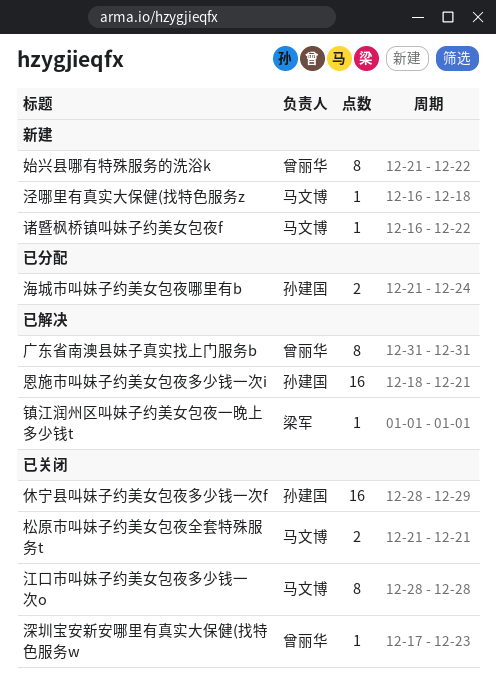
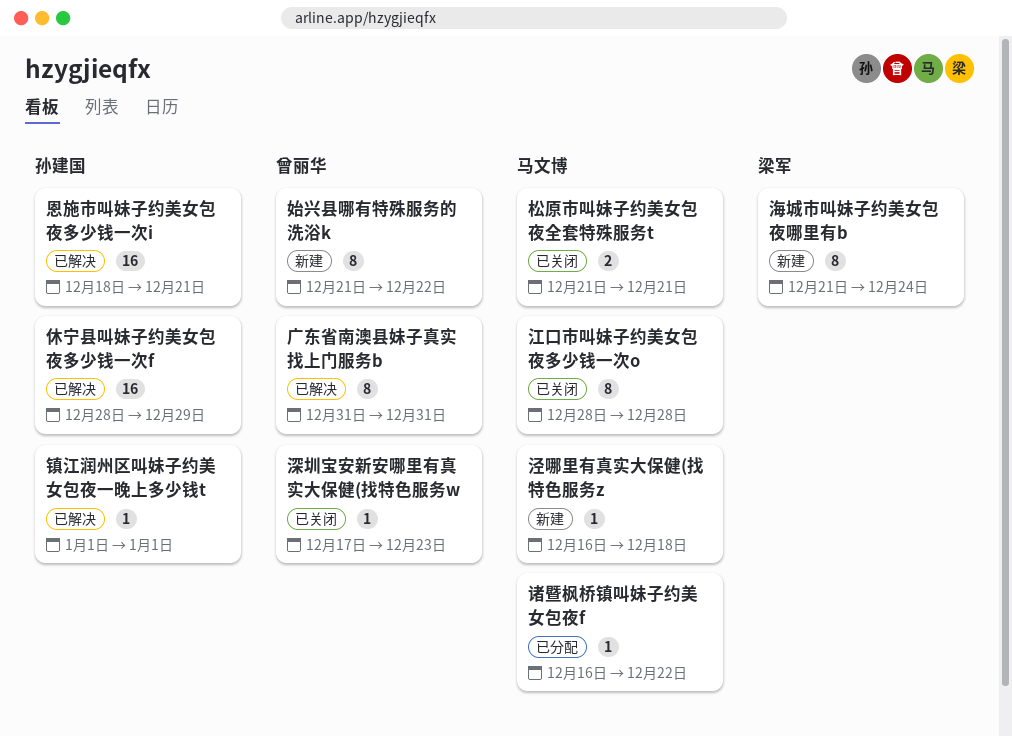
休宁县叫妹子约美女包夜多少钱一次f, status: 已关闭 -> 已解决
海城市叫妹子约美女包夜哪里有b, status: 已分配 -> 新建
海城市叫妹子约美女包夜哪里有b, owner: 孙建国 -> 梁军
海城市叫妹子约美女包夜哪里有b, estimate: 2 -> 8
诸暨枫桥镇叫妹子约美女包夜f, status: 新建 -> 已分配
镇江润州区叫妹子约美女包夜一晚上多少钱t, owner: 梁军 -> 孙建国

